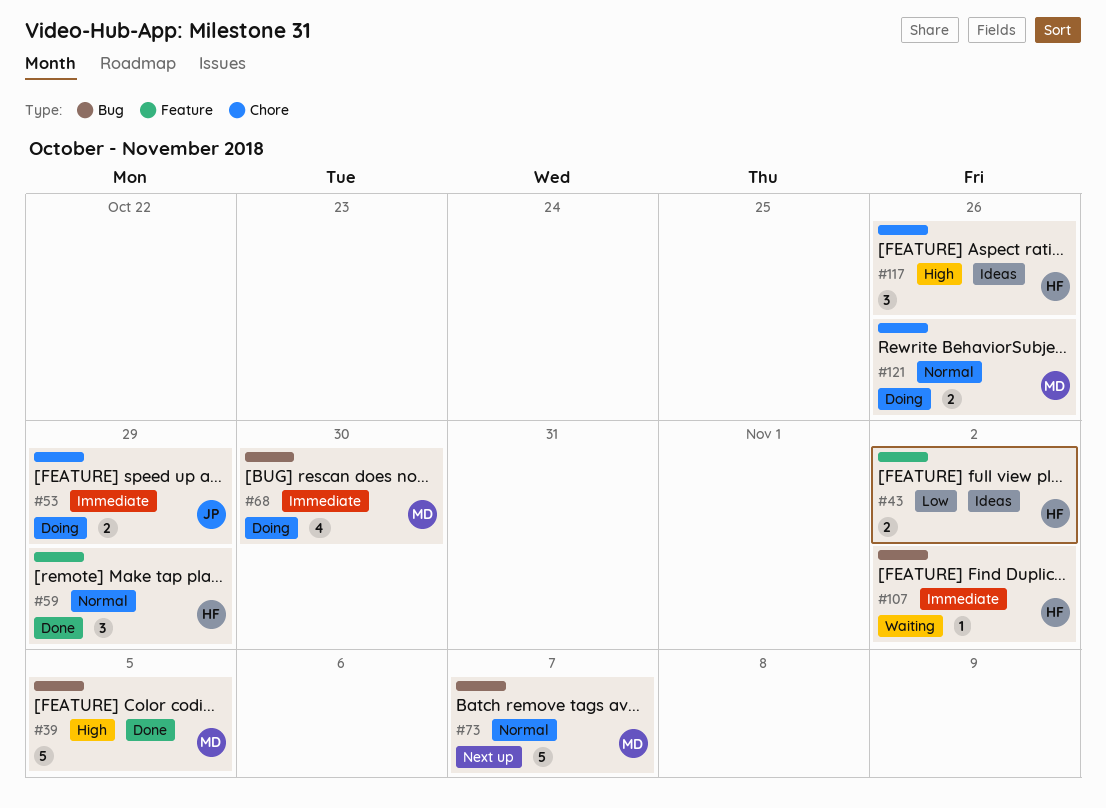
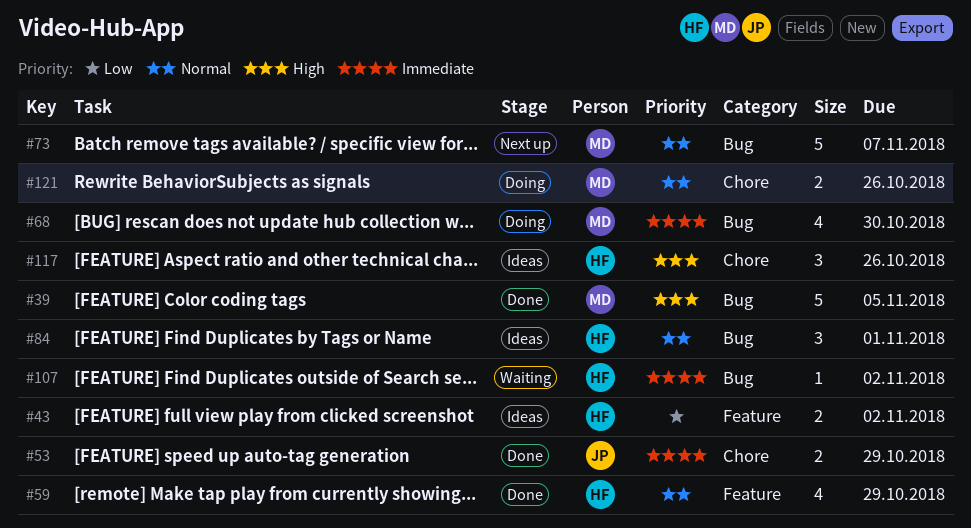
#53, status: Doing -> Done
#59, estimate: 3 -> 4
#84: none -> present

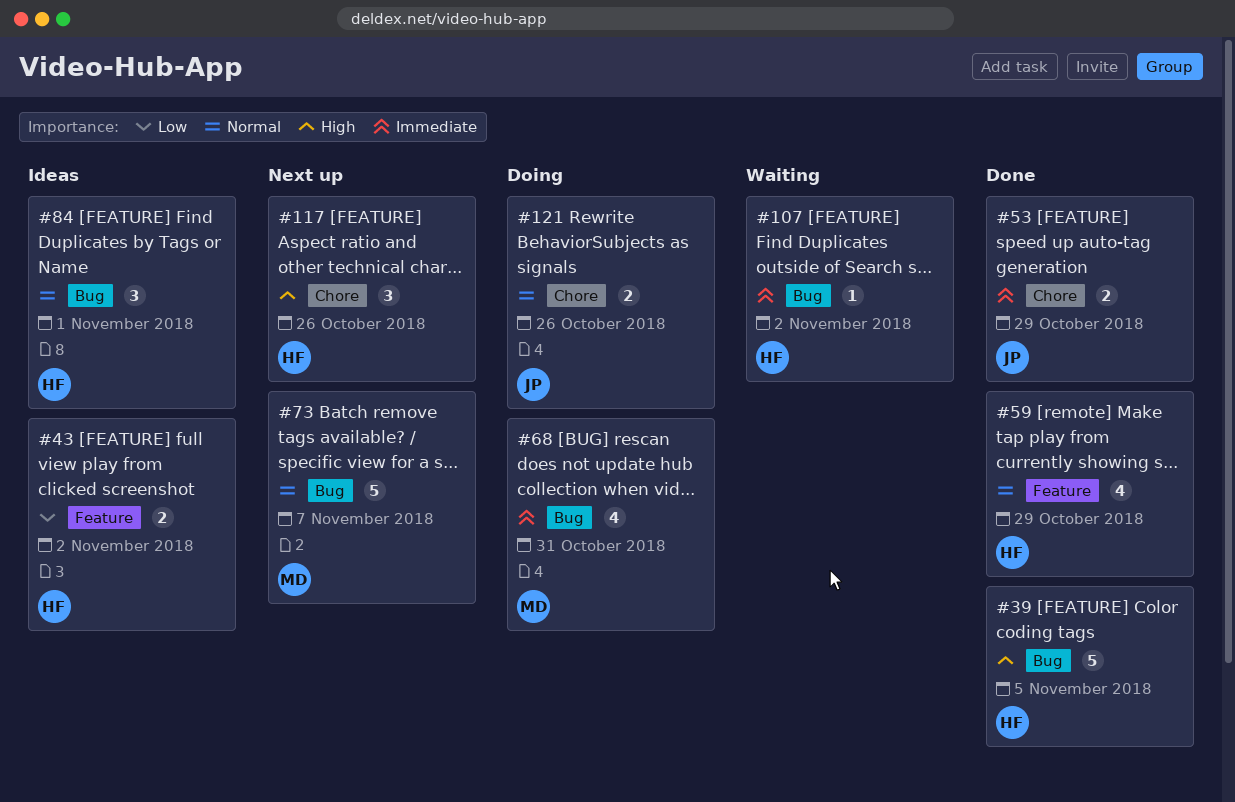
#39, owner: MD -> HF
#68, due: Oct 30 -> Oct 31
#117, status: Ideas -> Next up
#121, owner: MD -> JP

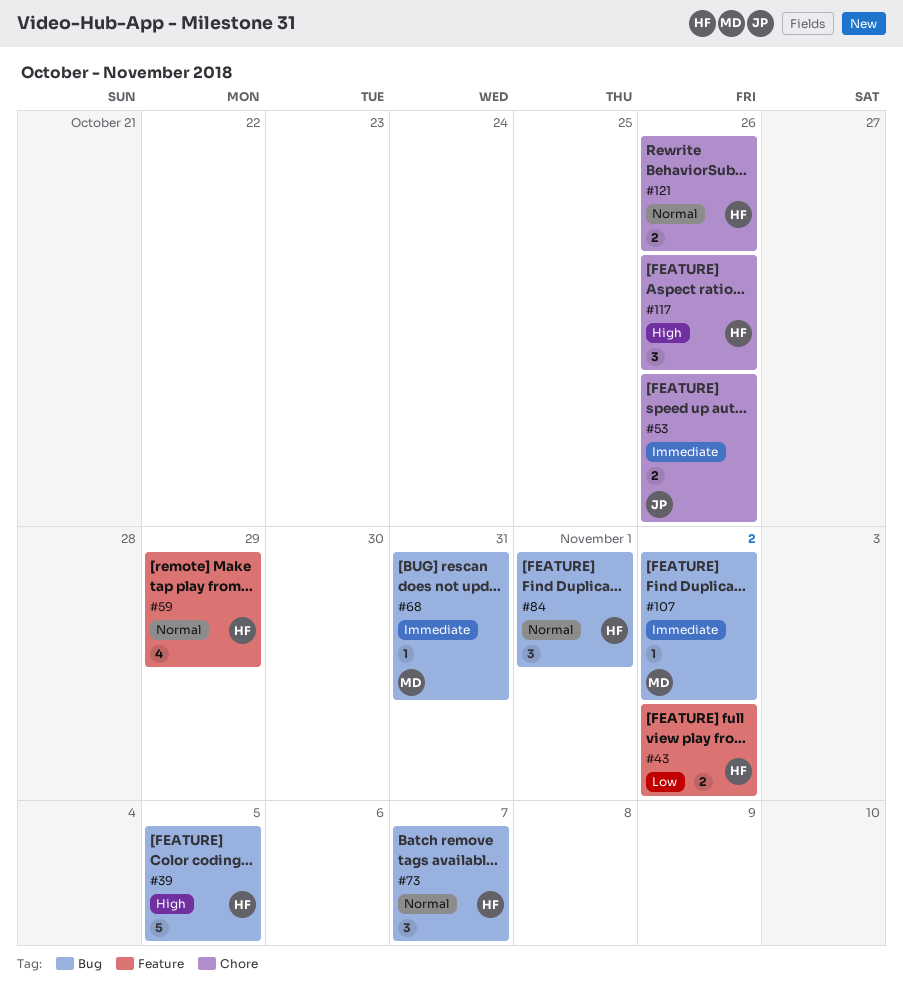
#53, due: Oct 29 -> Oct 26
#68, estimate: 4 -> 1
#73, owner: MD -> HF
#73, estimate: 5 -> 3
#107, owner: HF -> MD
#121, owner: JP -> HF

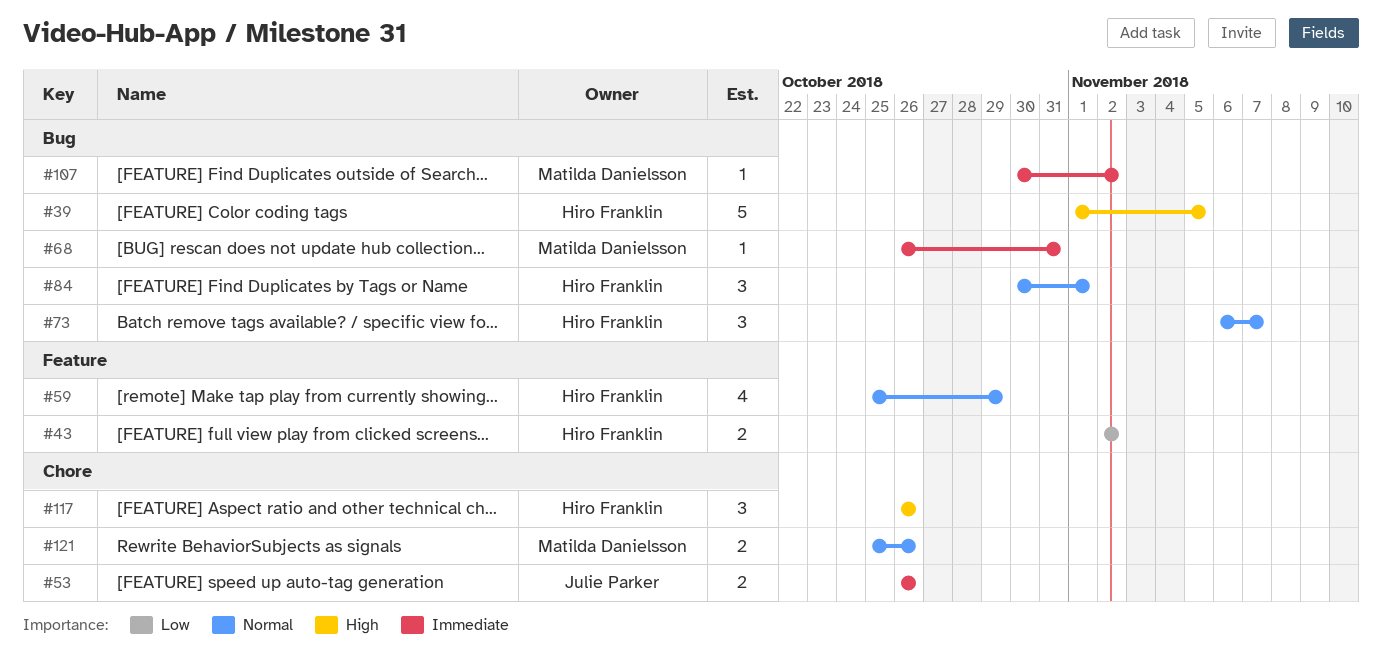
#121, owner: Hiro Franklin -> Matilda Danielsson

